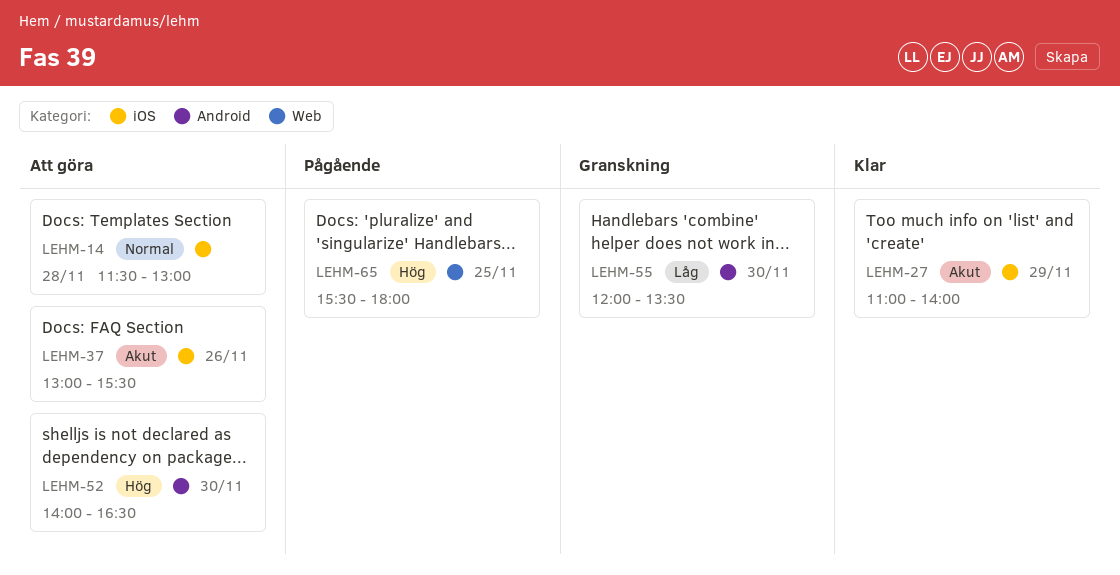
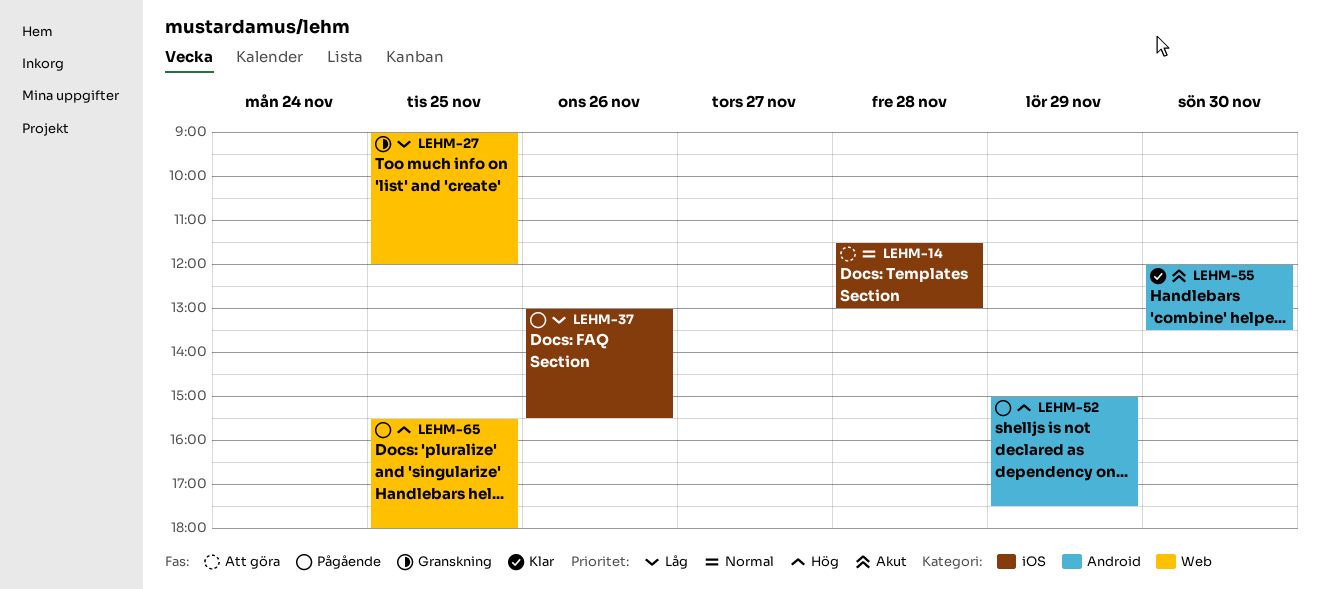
LEHM-27, status: Klar -> Granskning
LEHM-27, priority: Akut -> Låg
LEHM-27, label: iOS -> Web
LEHM-27, day: Nov 29 -> Nov 25
LEHM-27, begins: 11:00 -> 09:00
LEHM-27, ends: 14:00 -> 12:00
LEHM-37, status: Att göra -> Pågående
LEHM-37, priority: Akut -> Låg
LEHM-52, status: Att göra -> Pågående
LEHM-52, day: Nov 30 -> Nov 29
LEHM-52, begins: 14:00 -> 15:00
LEHM-52, ends: 16:30 -> 17:30
LEHM-55, status: Granskning -> Klar
LEHM-55, priority: Låg -> Akut

